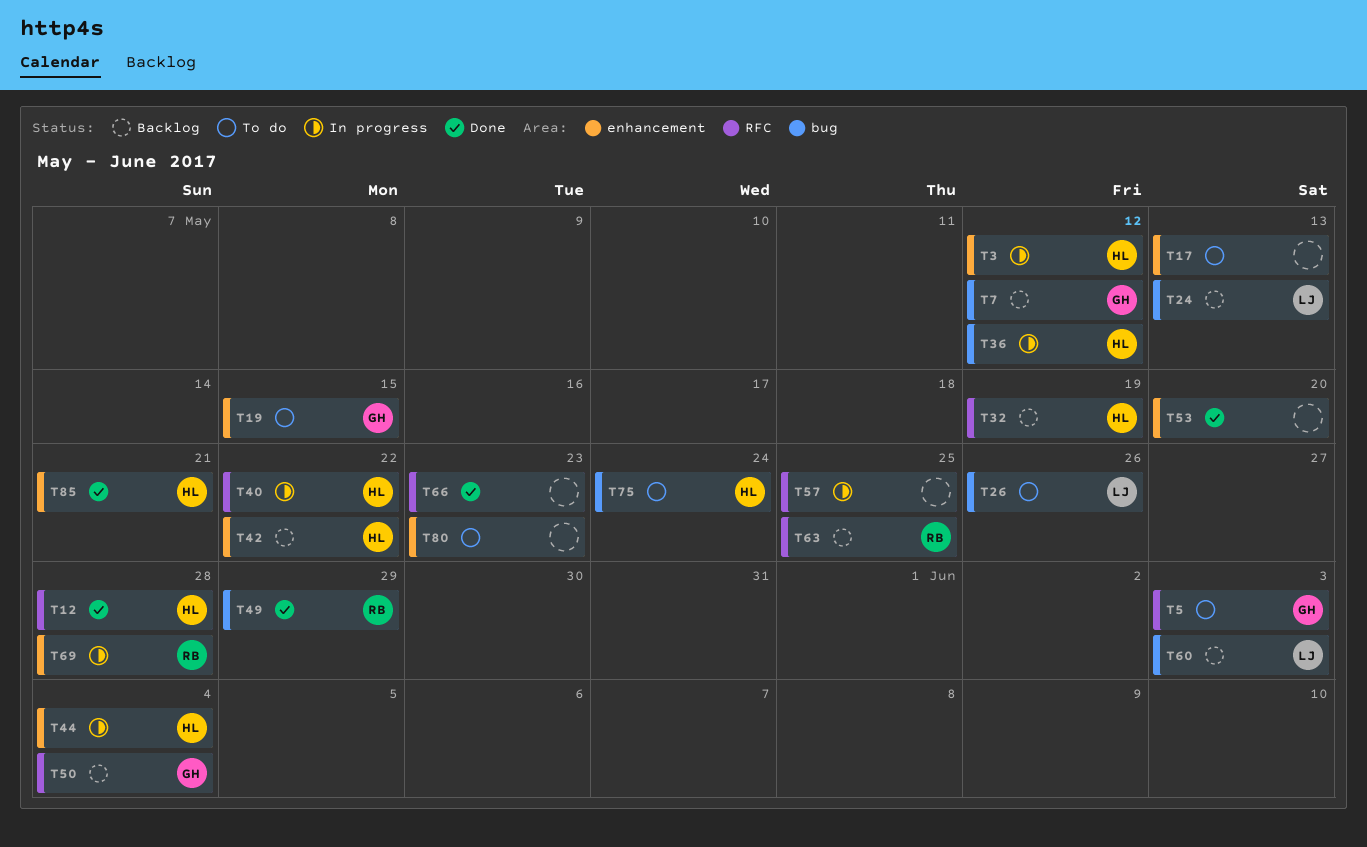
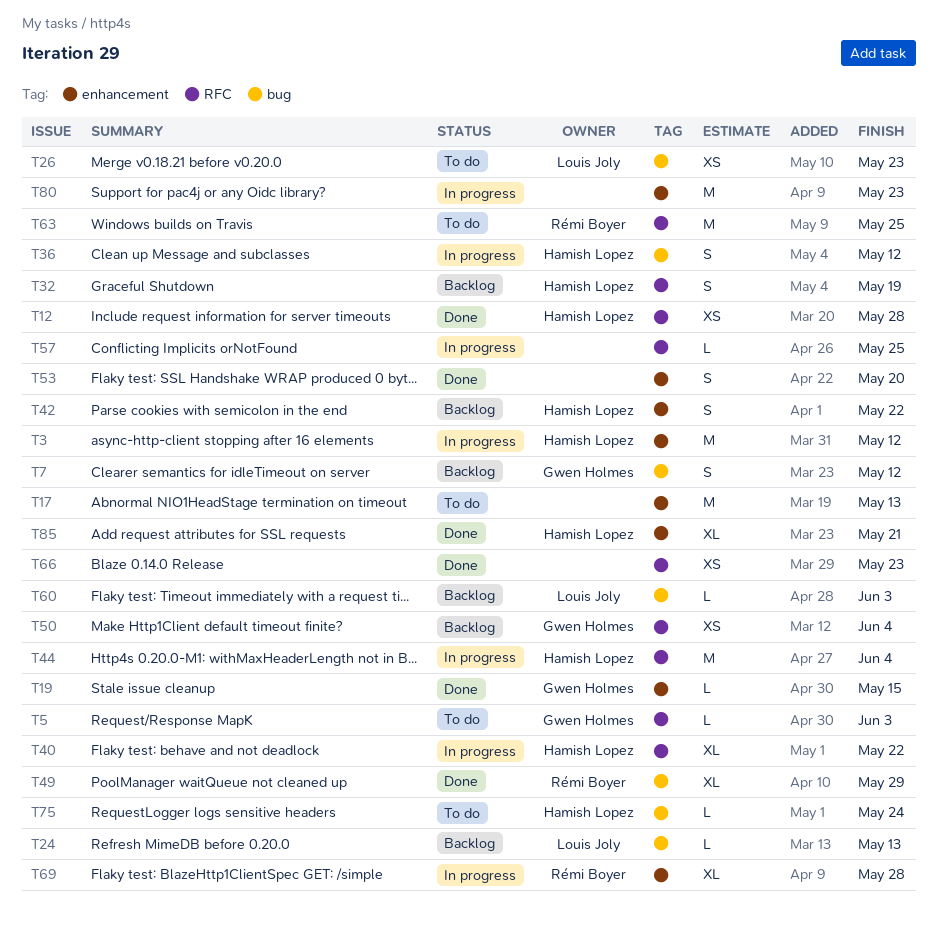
T19, status: To do -> Done
T26, due: May 26 -> May 23
T44, label: enhancement -> RFC
T63, status: Backlog -> To do
T80, status: To do -> In progress

